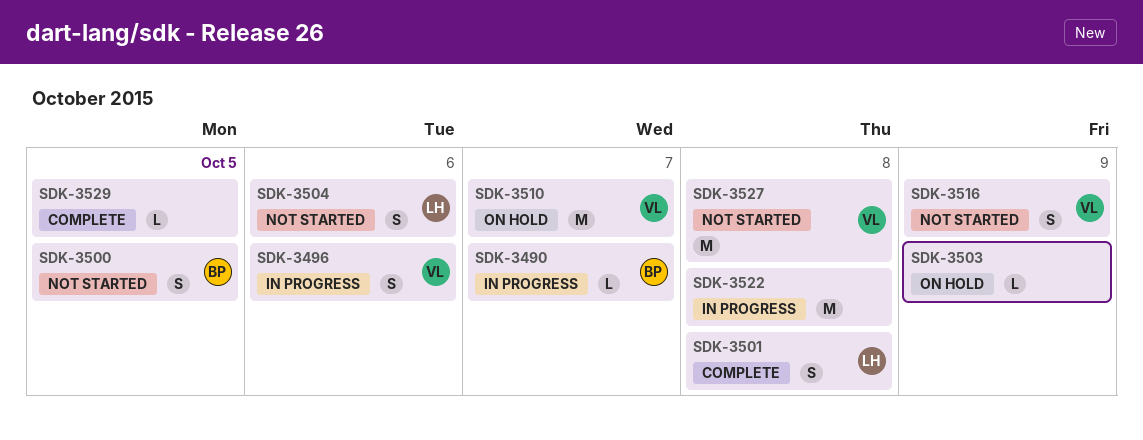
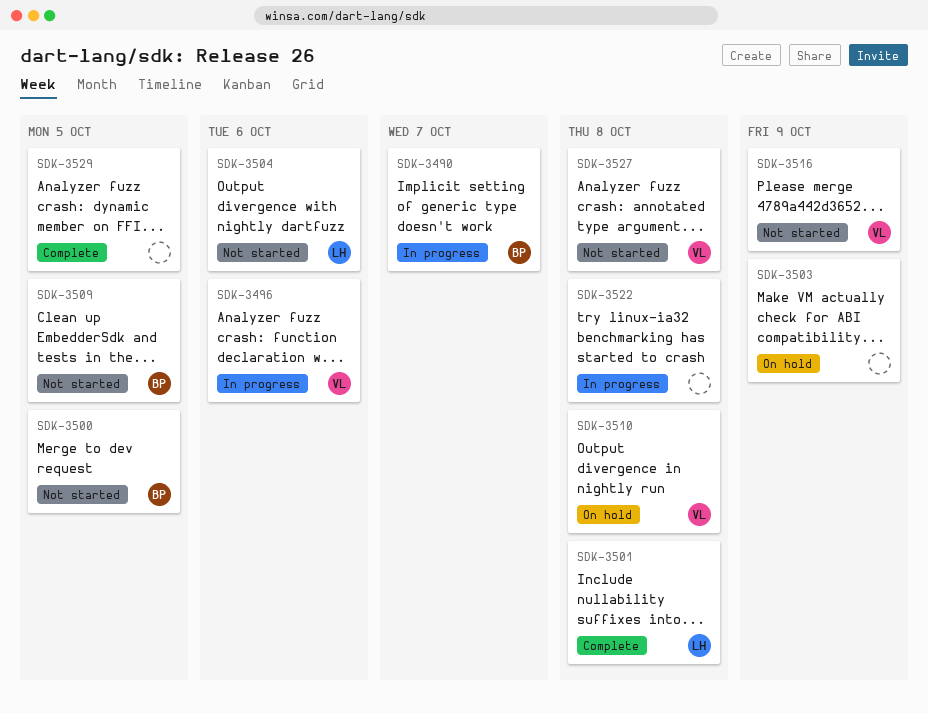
SDK-3509: none -> present
SDK-3510, due: Oct 7 -> Oct 8

